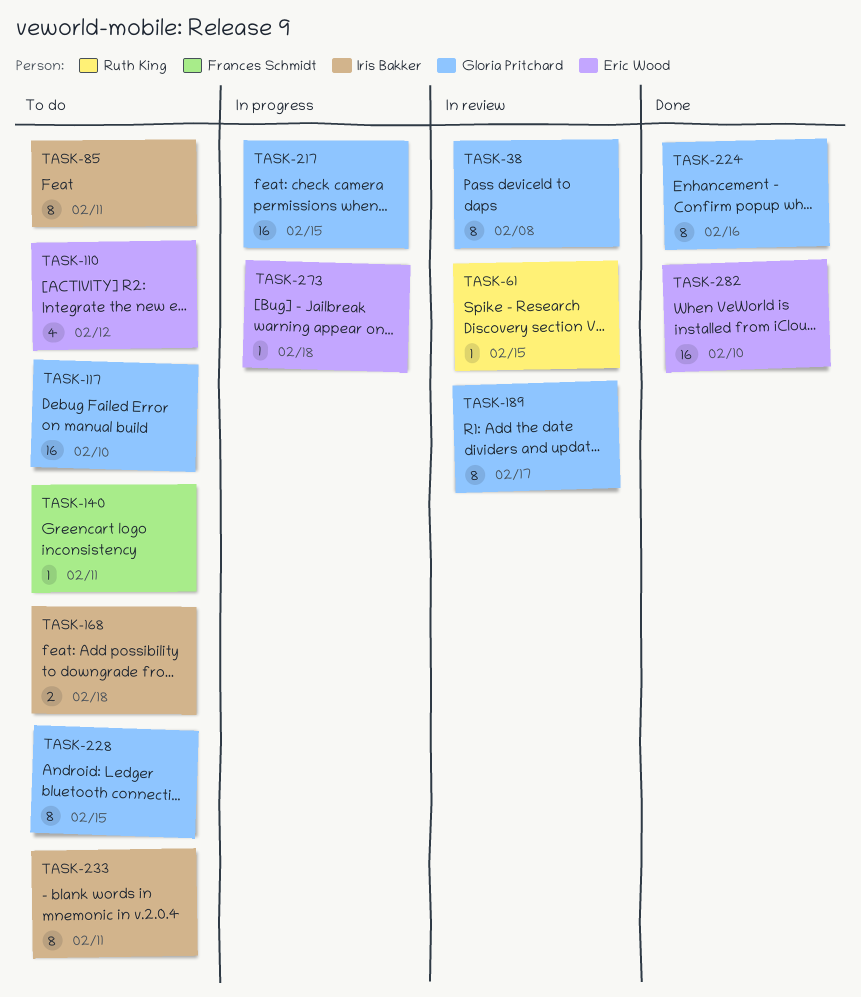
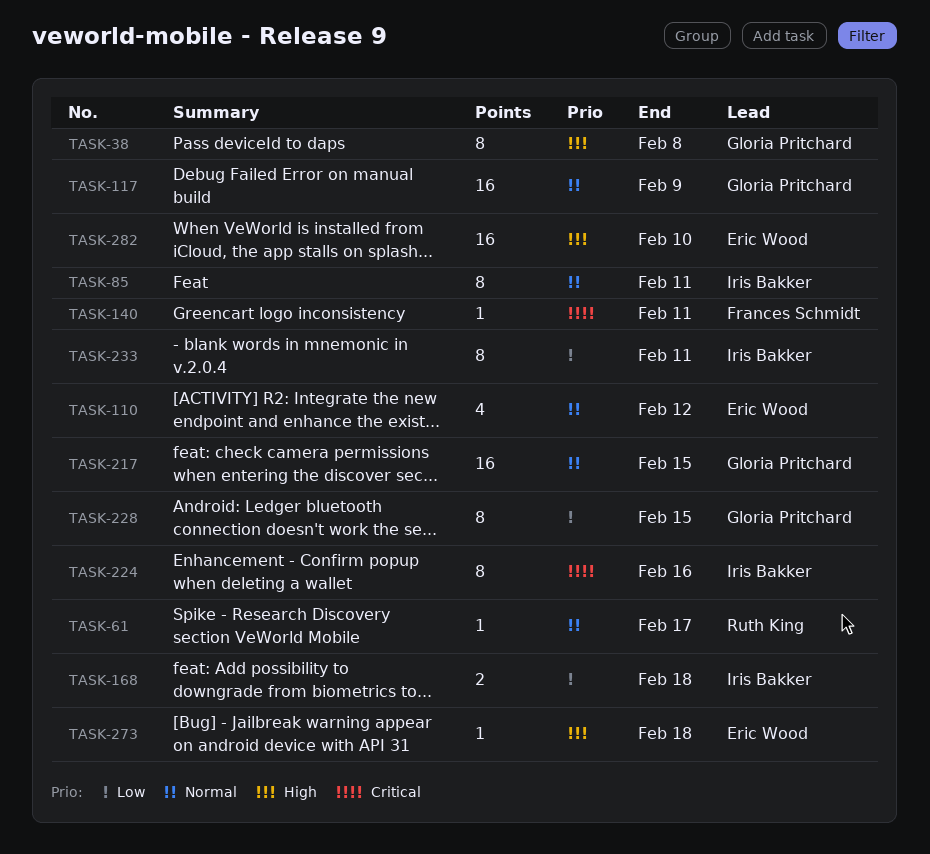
TASK-61, due: Feb 15 -> Feb 17
TASK-117, due: Feb 10 -> Feb 9
TASK-189: present -> none
TASK-224, owner: Gloria Pritchard -> Iris Bakker

